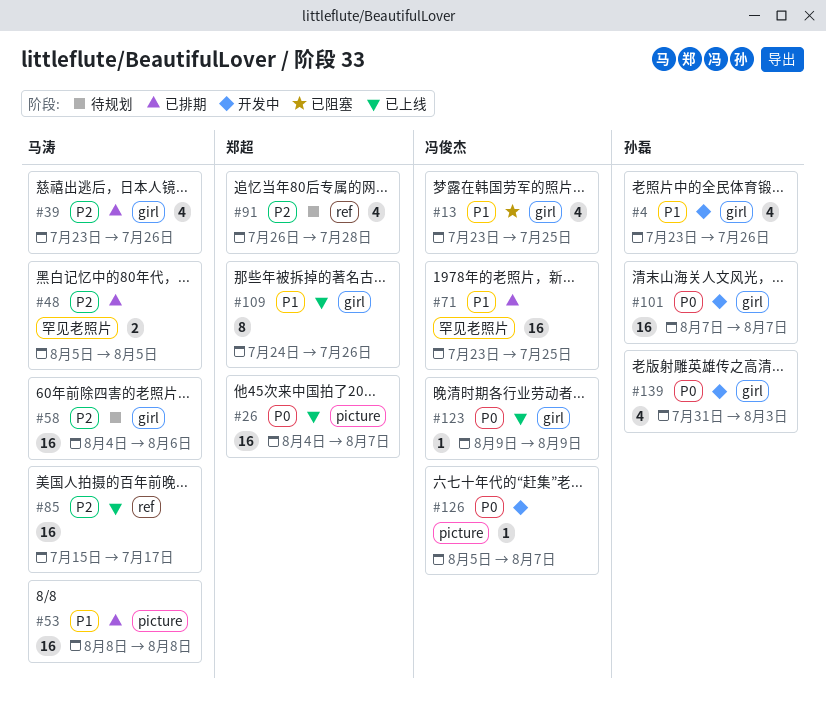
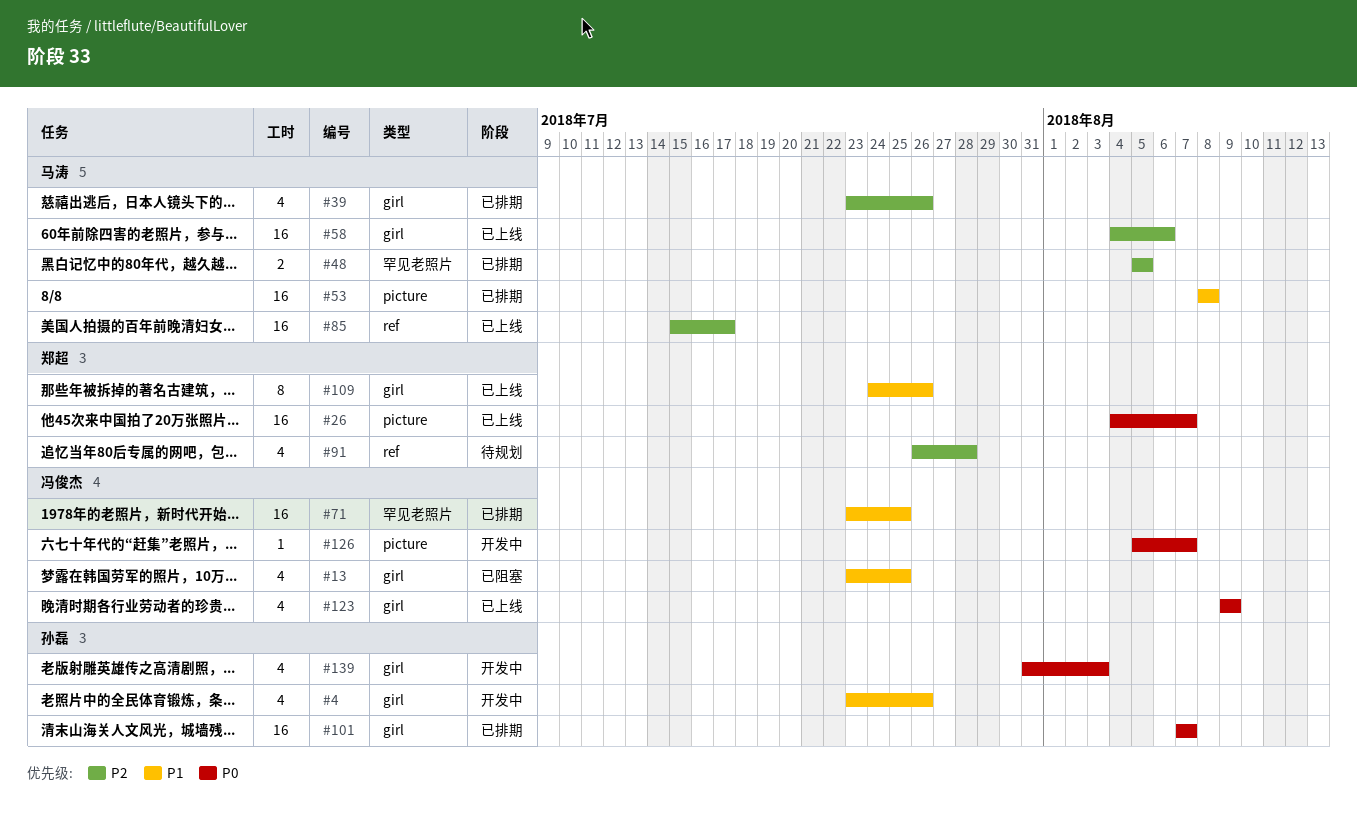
#58, status: 待规划 -> 已上线
#101, status: 开发中 -> 已排期
#123, estimate: 1 -> 4

